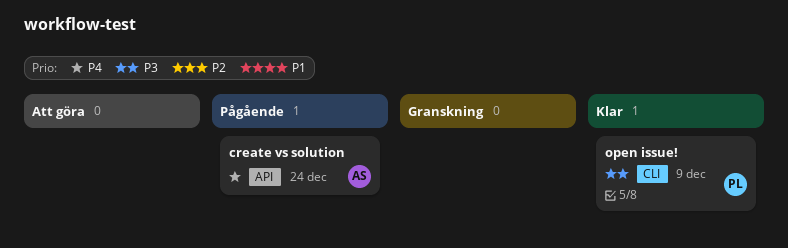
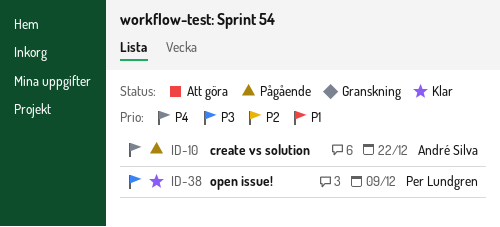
create vs solution, due: Dec 24 -> Dec 22

